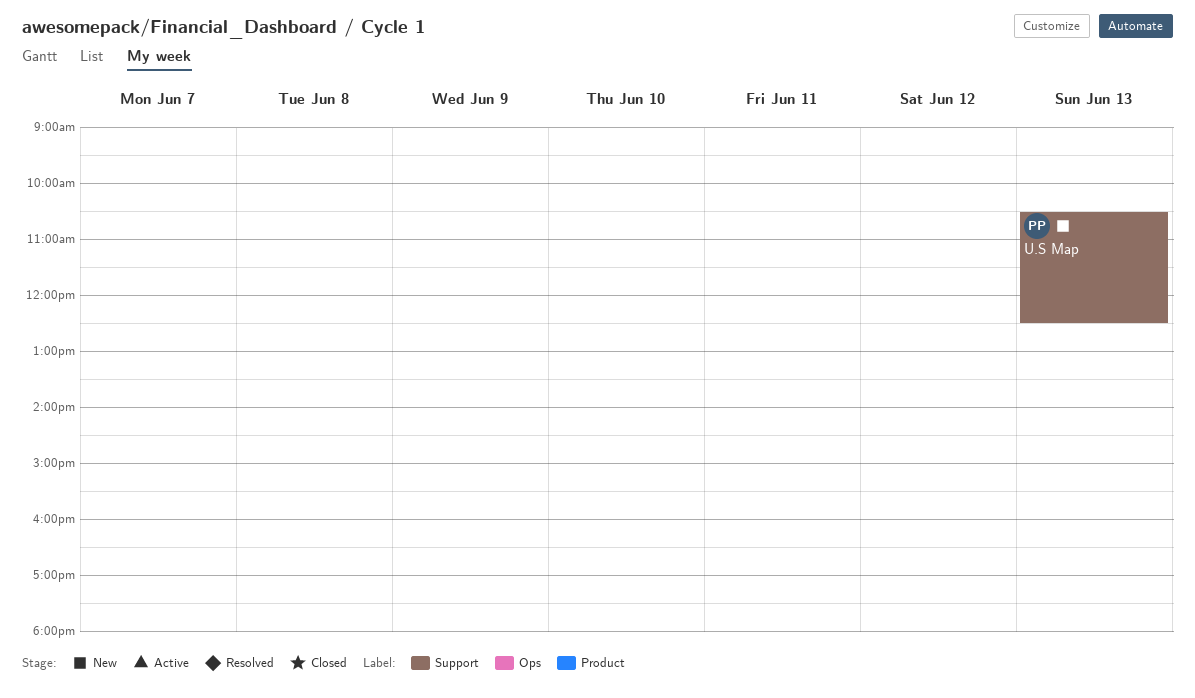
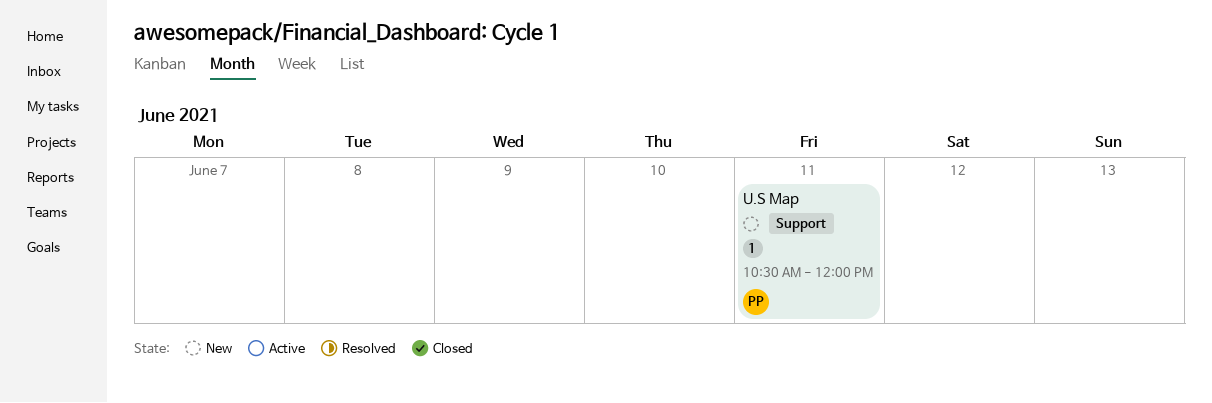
U.S Map, day: Jun 13 -> Jun 11
U.S Map, ends: 12:30 -> 12:00

